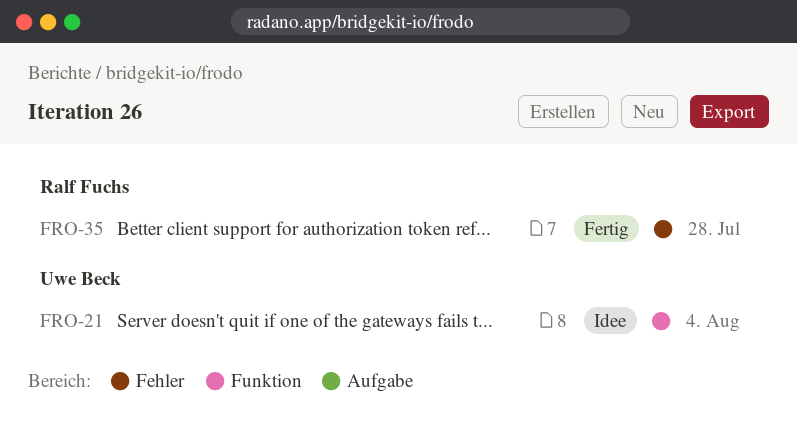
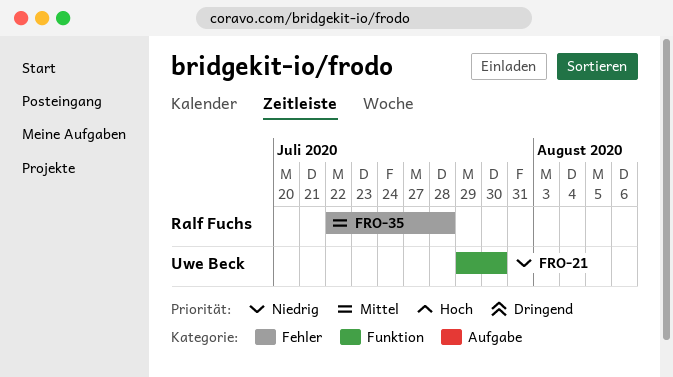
FRO-21, due: Aug 4 -> Jul 30

